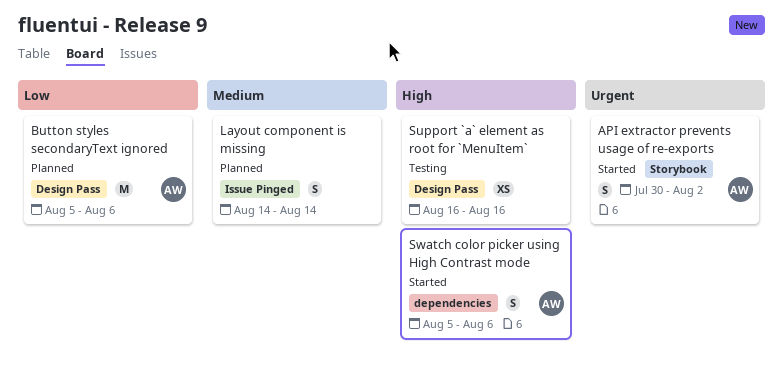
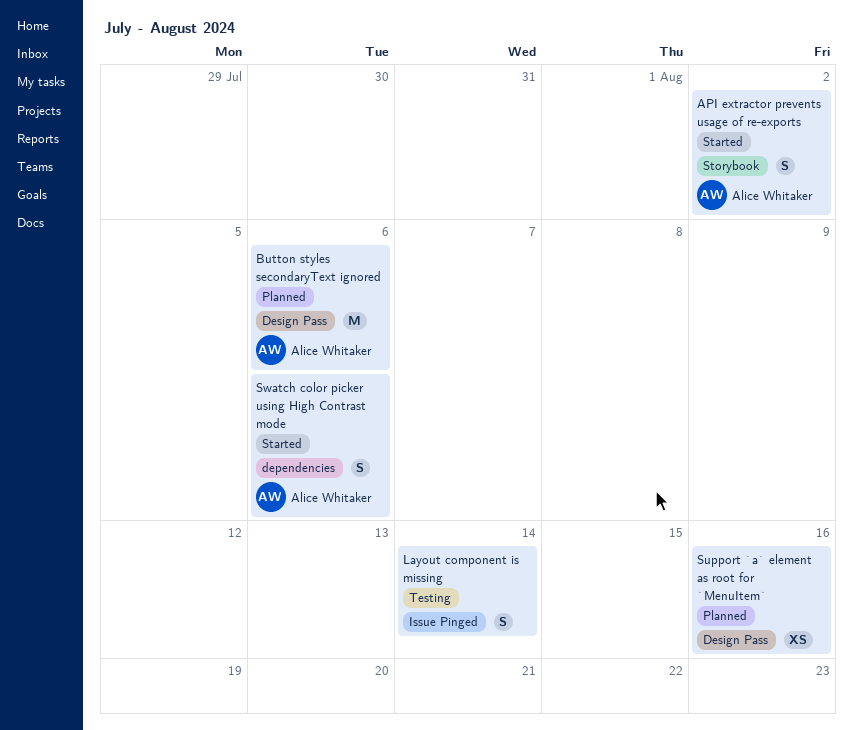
Layout component is missing, status: Planned -> Testing
Support `a` element as root for `MenuItem`, status: Testing -> Planned

